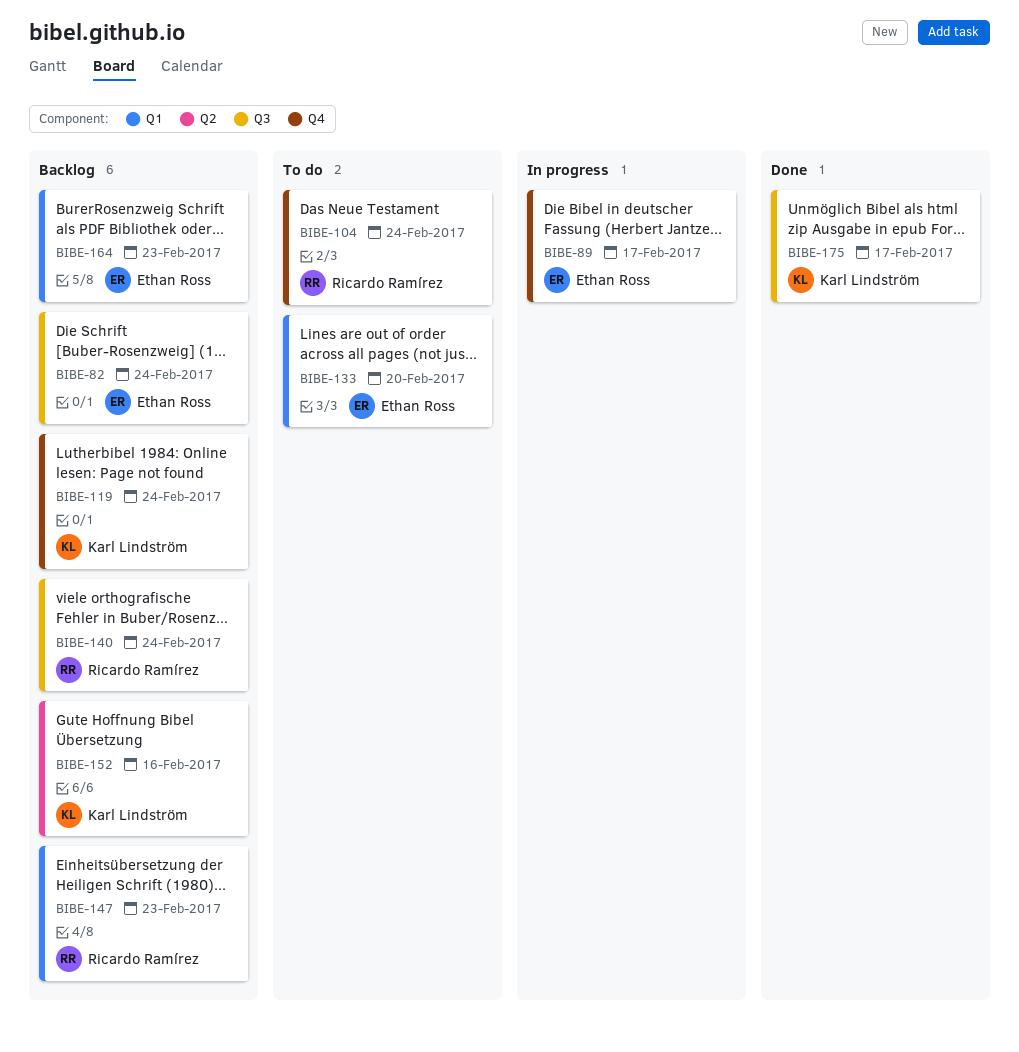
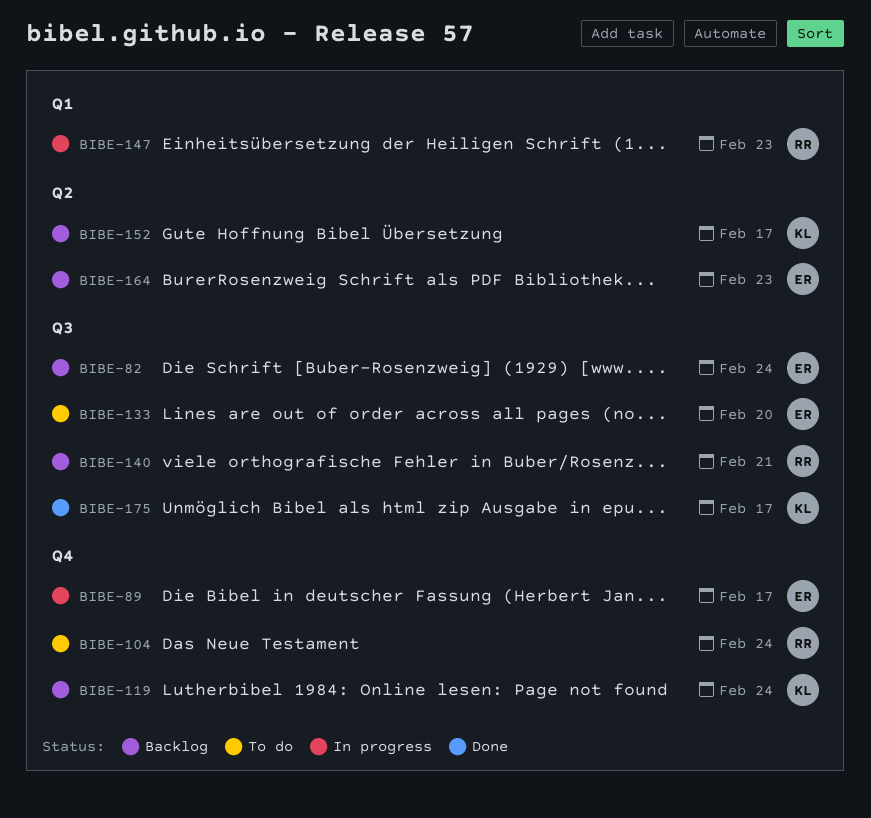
BIBE-133, label: Q1 -> Q3
BIBE-140, due: Feb 24 -> Feb 21
BIBE-147, status: Backlog -> In progress
BIBE-152, due: Feb 16 -> Feb 17
BIBE-164, label: Q1 -> Q2

